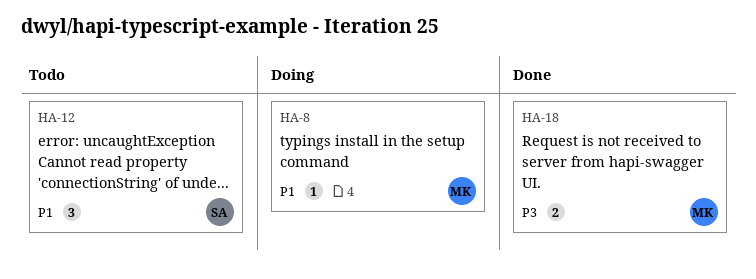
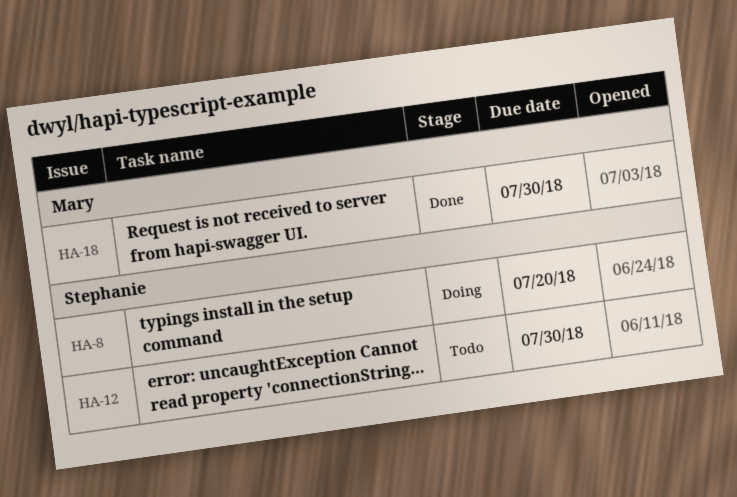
HA-8, owner: Mary -> Stephanie

